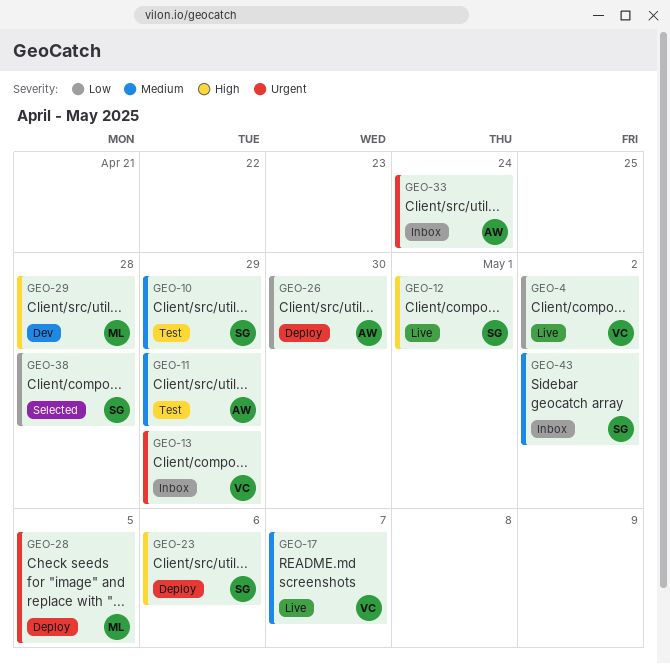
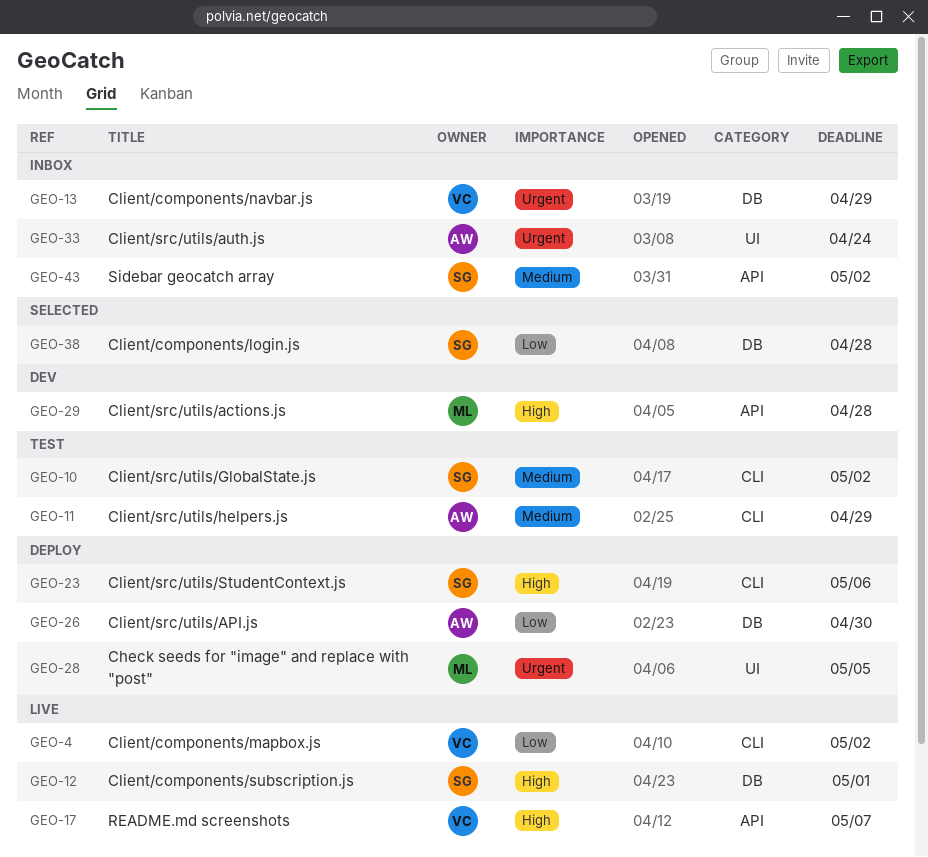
GEO-10, due: Apr 29 -> May 2
GEO-17, priority: Medium -> High

